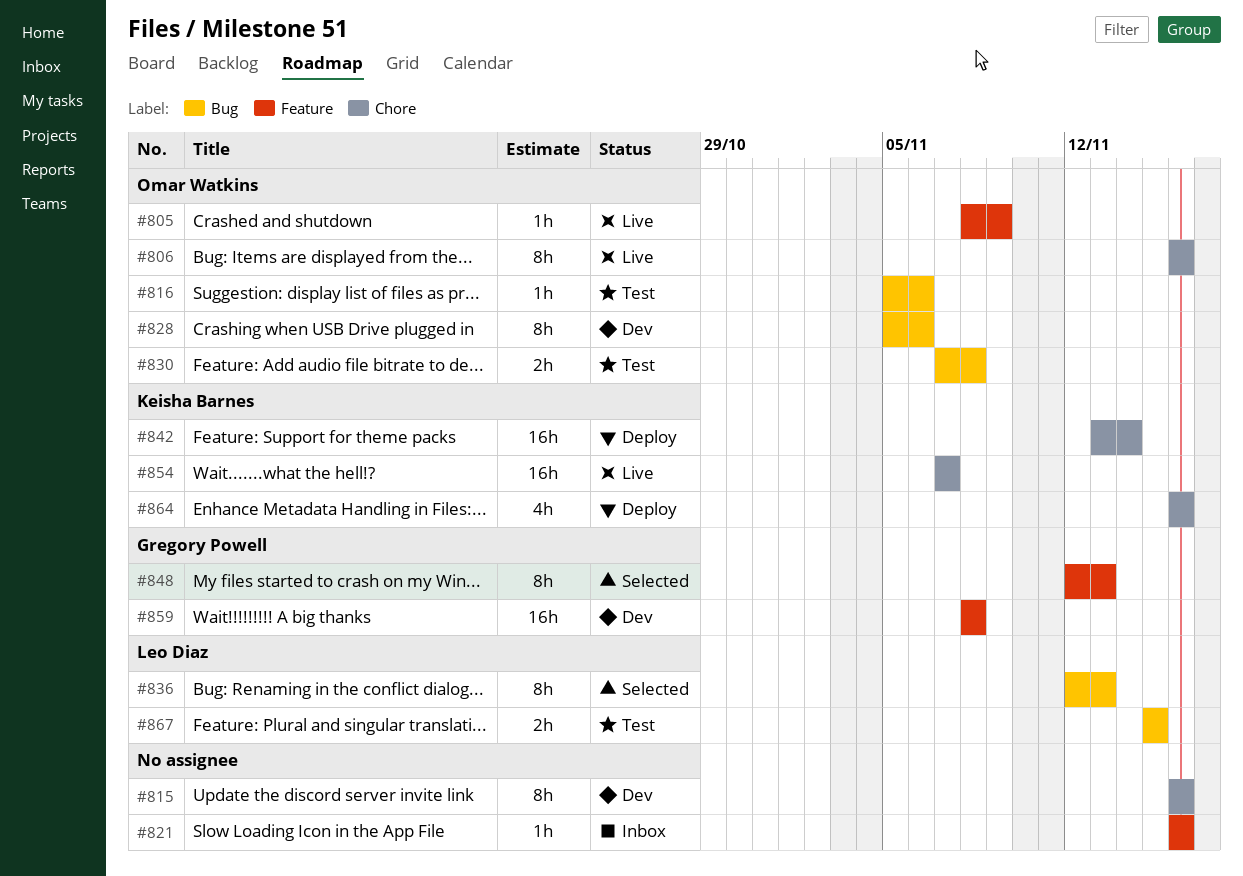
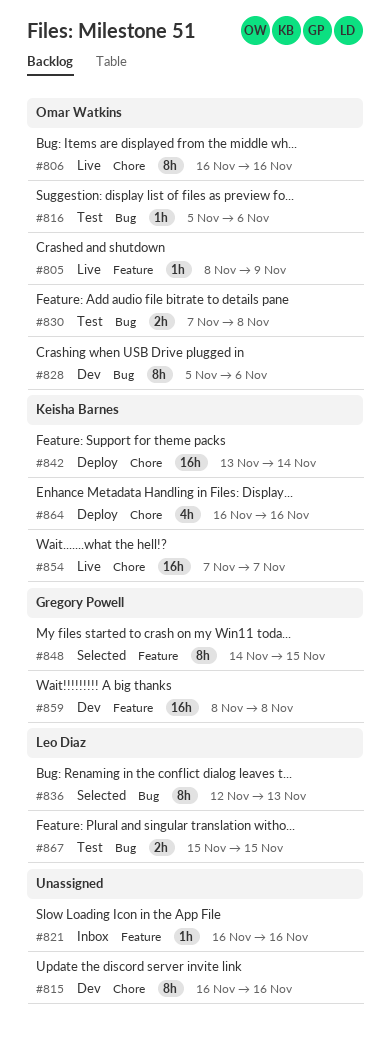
#848, start: Nov 12 -> Nov 14
#848, due: Nov 13 -> Nov 15

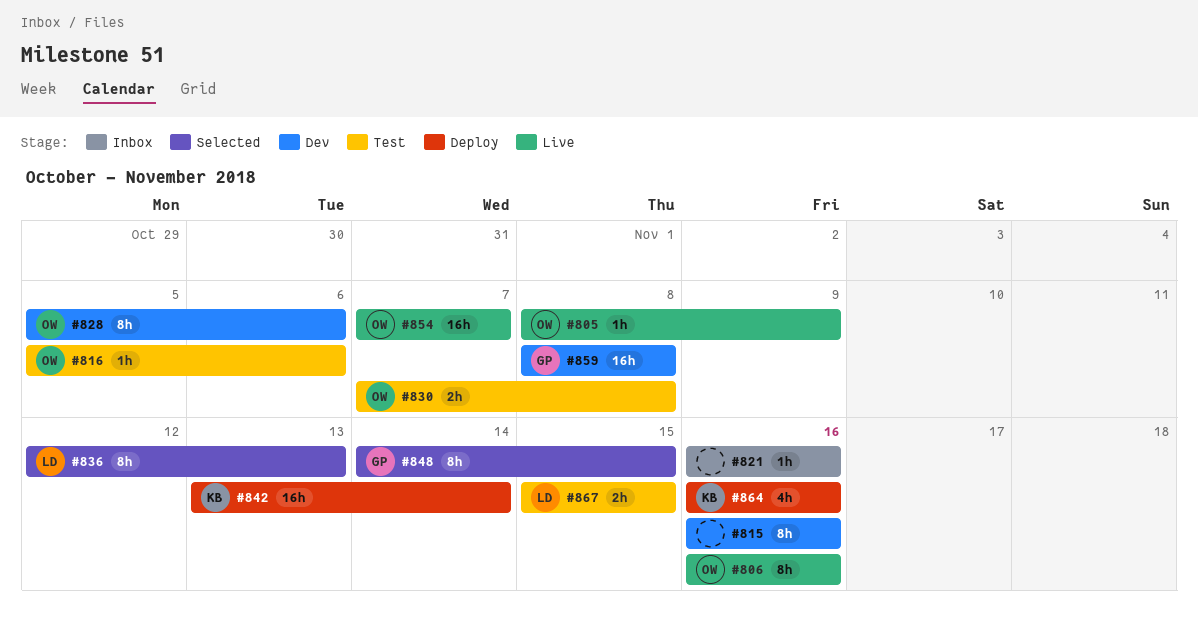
#854, owner: Keisha Barnes -> Omar Watkins

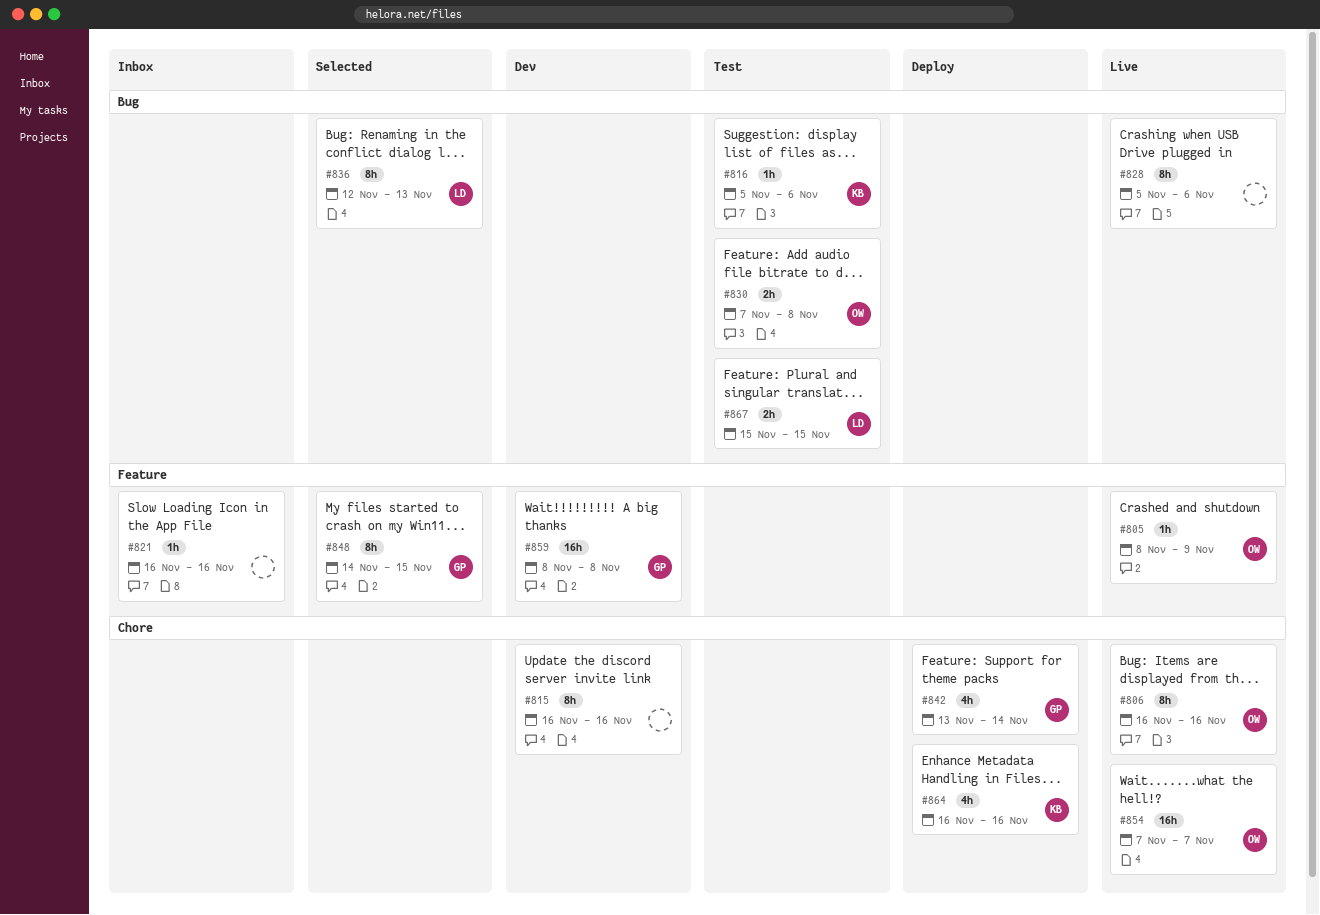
#816, owner: OW -> KB
#828, status: Dev -> Live
#828, owner: OW -> none
#842, owner: KB -> GP
#842, estimate: 16h -> 4h

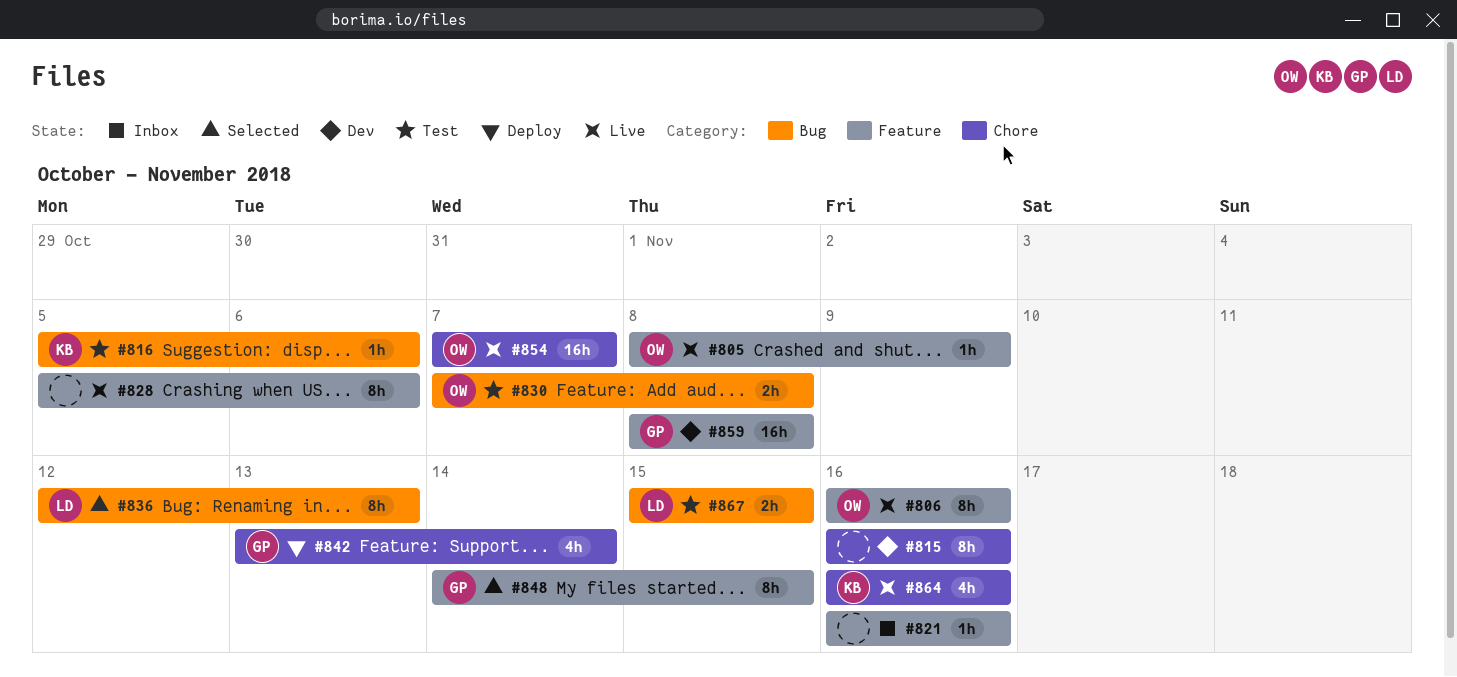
#806, label: Chore -> Feature
#828, label: Bug -> Feature
#864, status: Deploy -> Live

